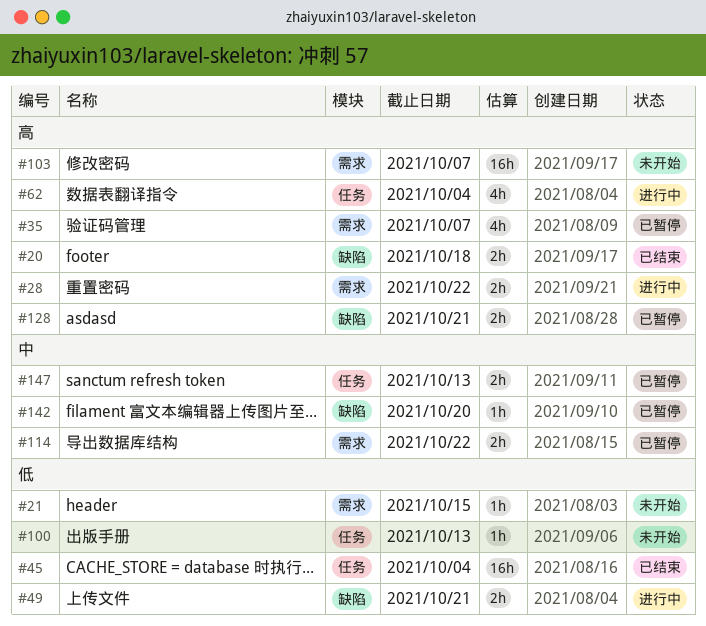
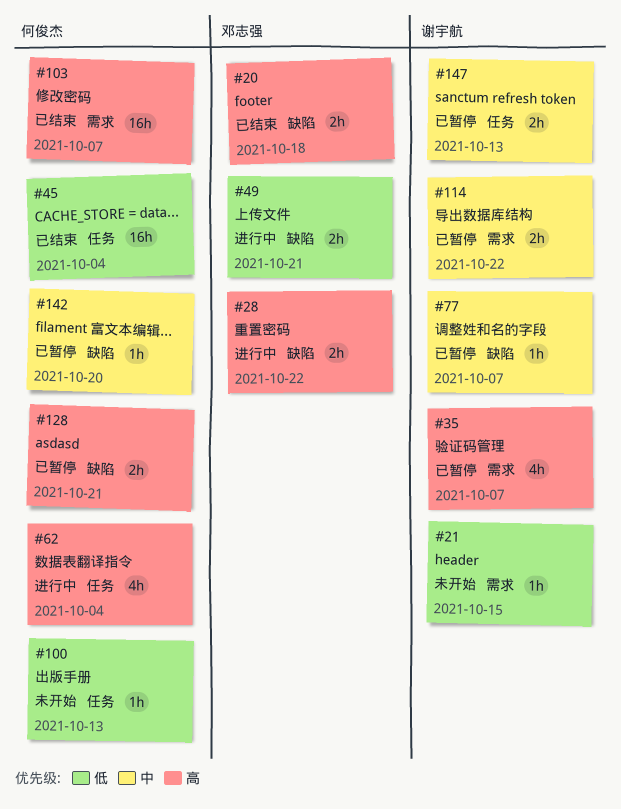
#28, label: 需求 -> 缺陷
#77: none -> present
#103, status: 未开始 -> 已结束

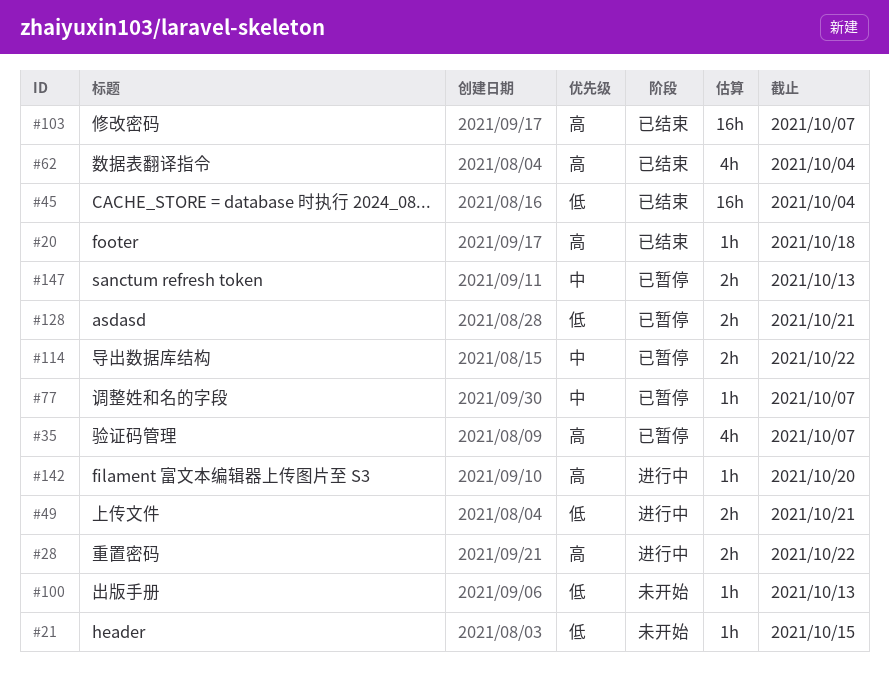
#20, estimate: 2h -> 1h
#62, status: 进行中 -> 已结束
#128, priority: 高 -> 低
#142, status: 已暂停 -> 进行中
#142, priority: 中 -> 高

